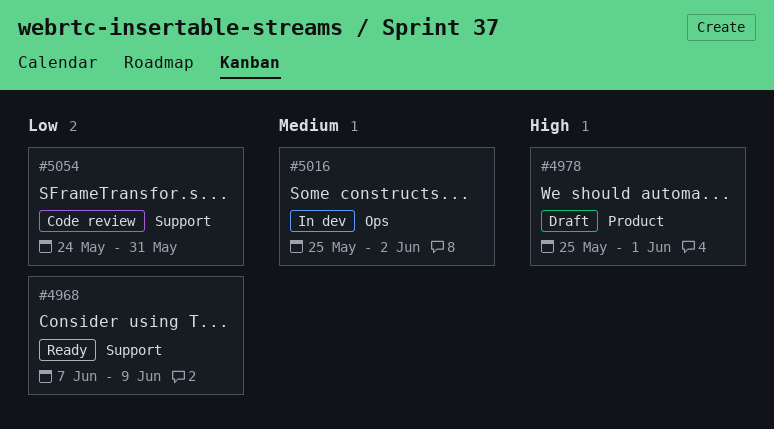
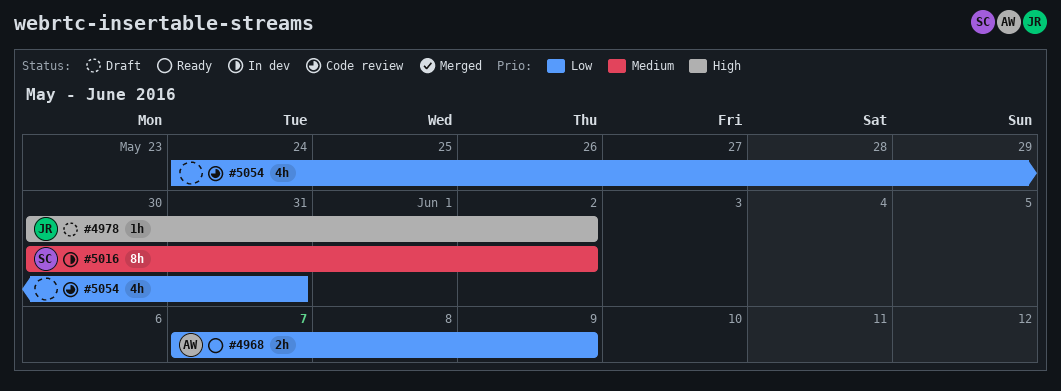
#4978, start: May 25 -> May 30
#4978, due: Jun 1 -> Jun 2
#5016, start: May 25 -> May 30

